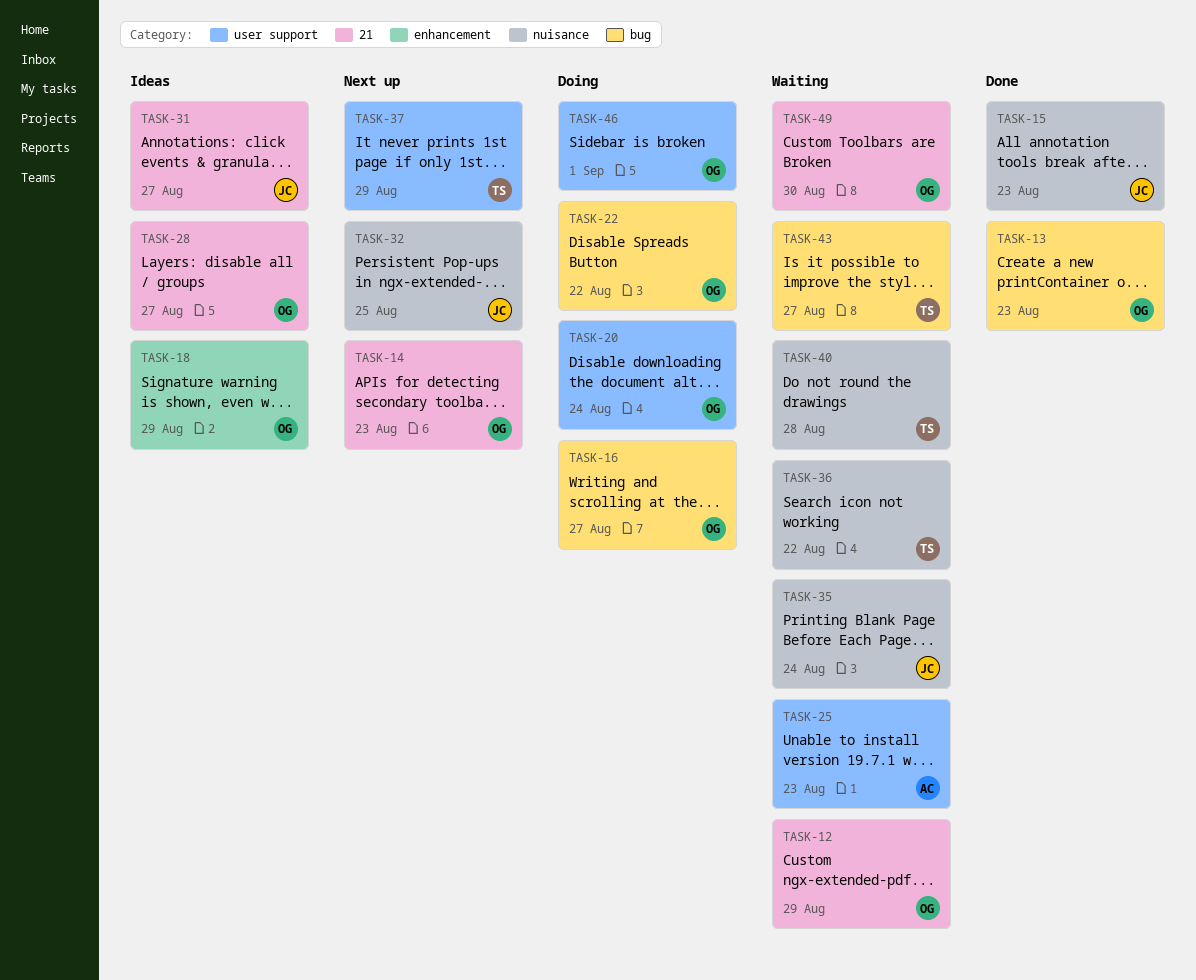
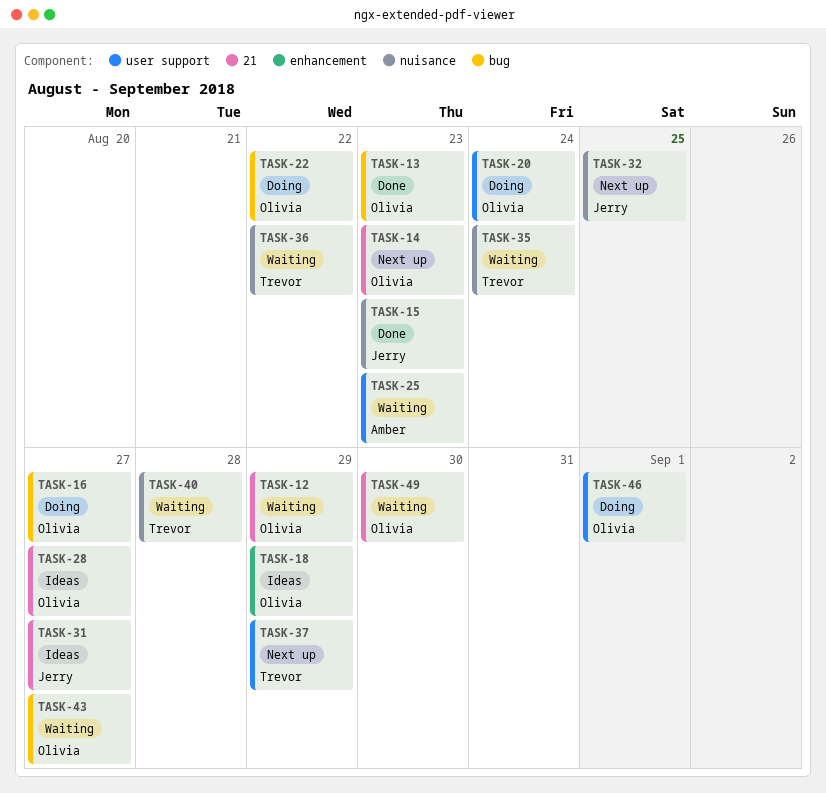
TASK-35, owner: Jerry -> Trevor
TASK-43, owner: Trevor -> Olivia

